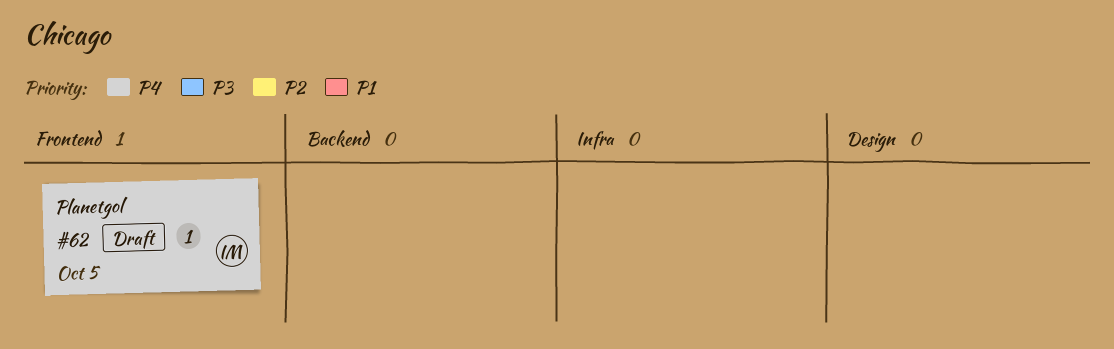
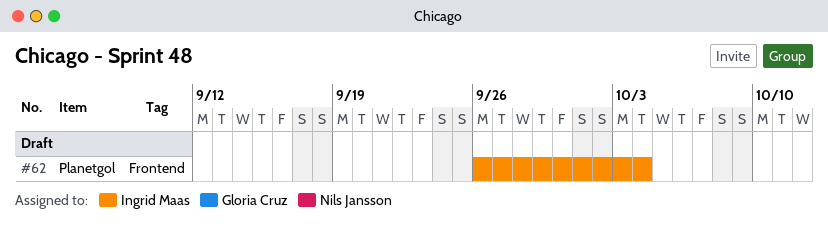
#62, due: Oct 5 -> Oct 4

